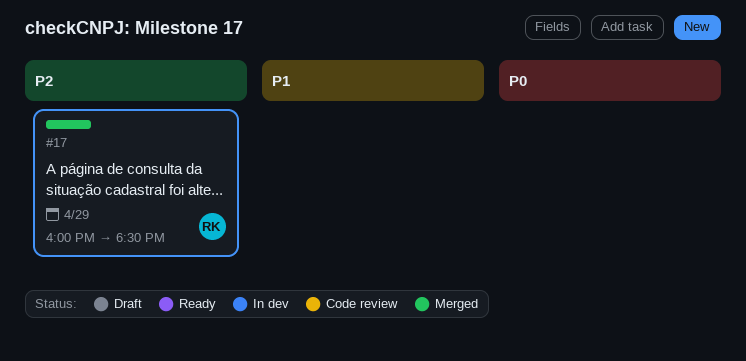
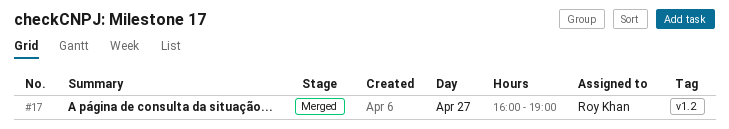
#17, day: Apr 29 -> Apr 27
#17, ends: 18:30 -> 19:00

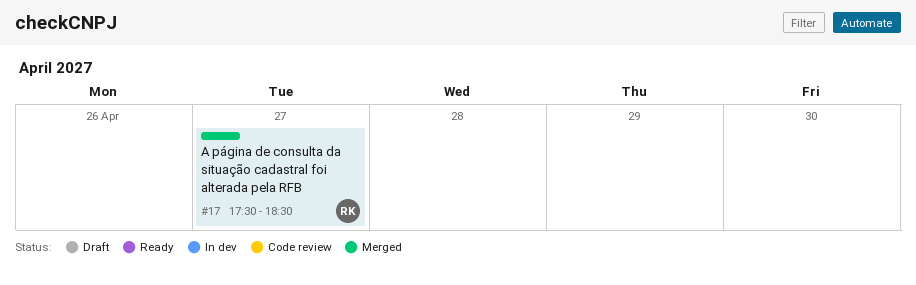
#17, begins: 16:00 -> 17:30
#17, ends: 19:00 -> 18:30

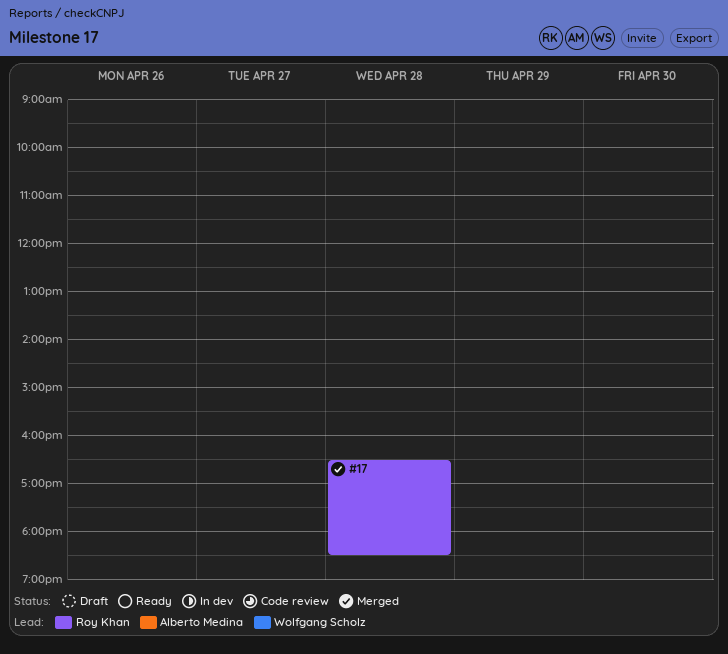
#17, day: Apr 27 -> Apr 28
#17, begins: 17:30 -> 16:30

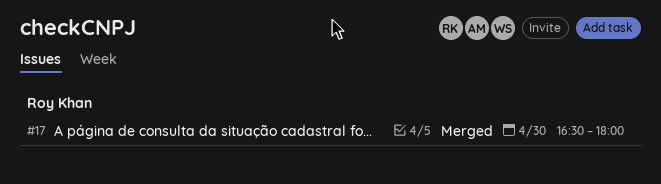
#17, day: Apr 28 -> Apr 30
#17, ends: 18:30 -> 18:00

